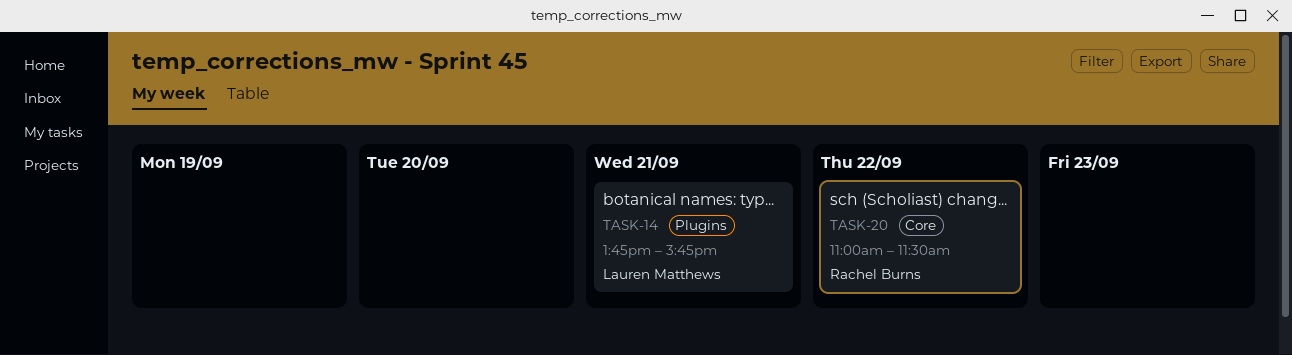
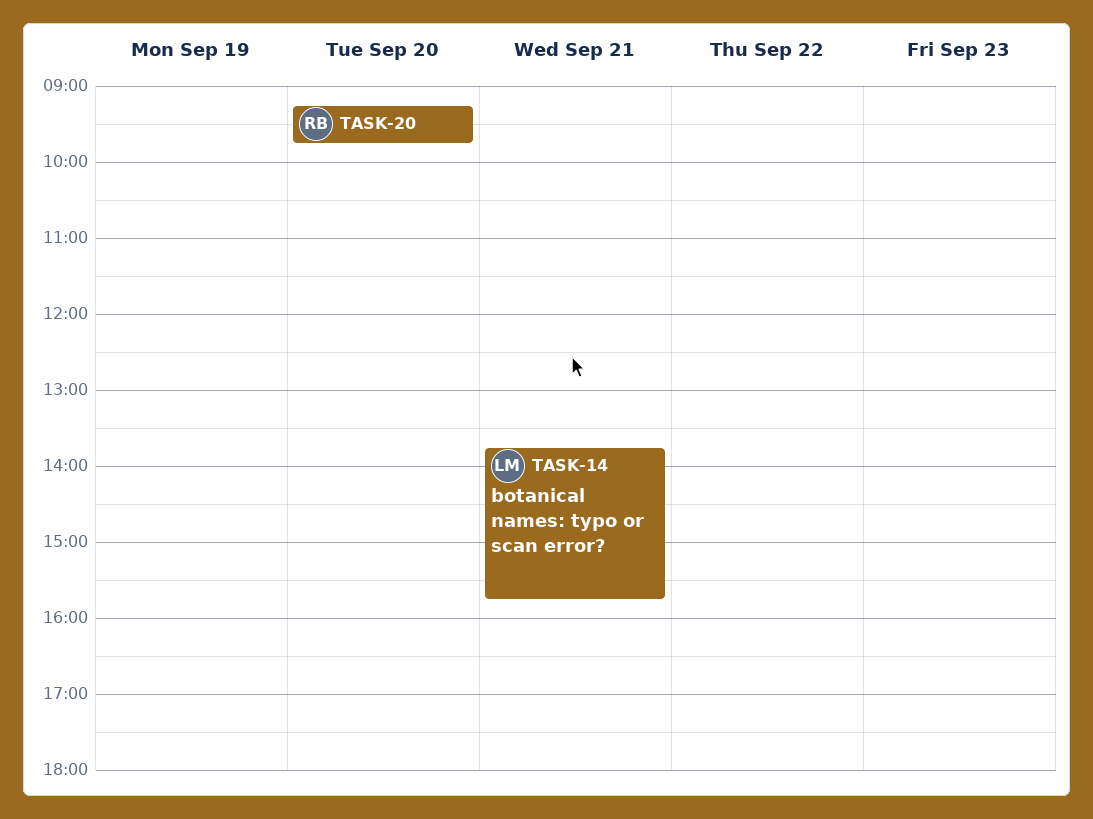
TASK-20, day: Sep 22 -> Sep 20
TASK-20, begins: 11:00 -> 09:15
TASK-20, ends: 11:30 -> 09:45

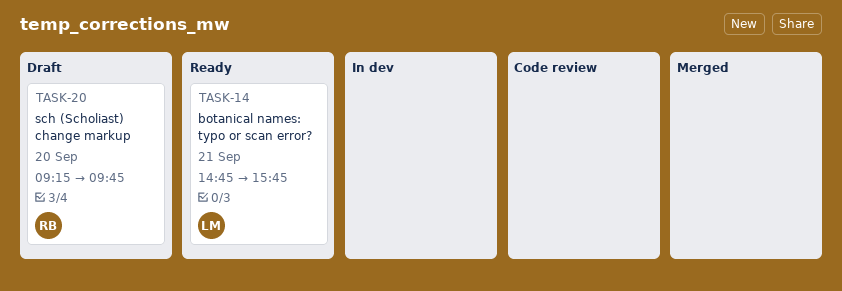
TASK-14, begins: 13:45 -> 14:45

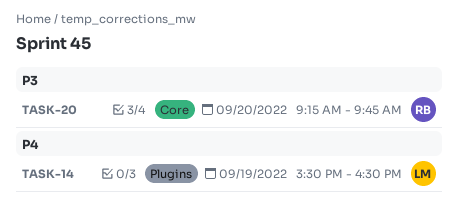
TASK-14, day: Sep 21 -> Sep 19
TASK-14, begins: 14:45 -> 15:30
TASK-14, ends: 15:45 -> 16:30

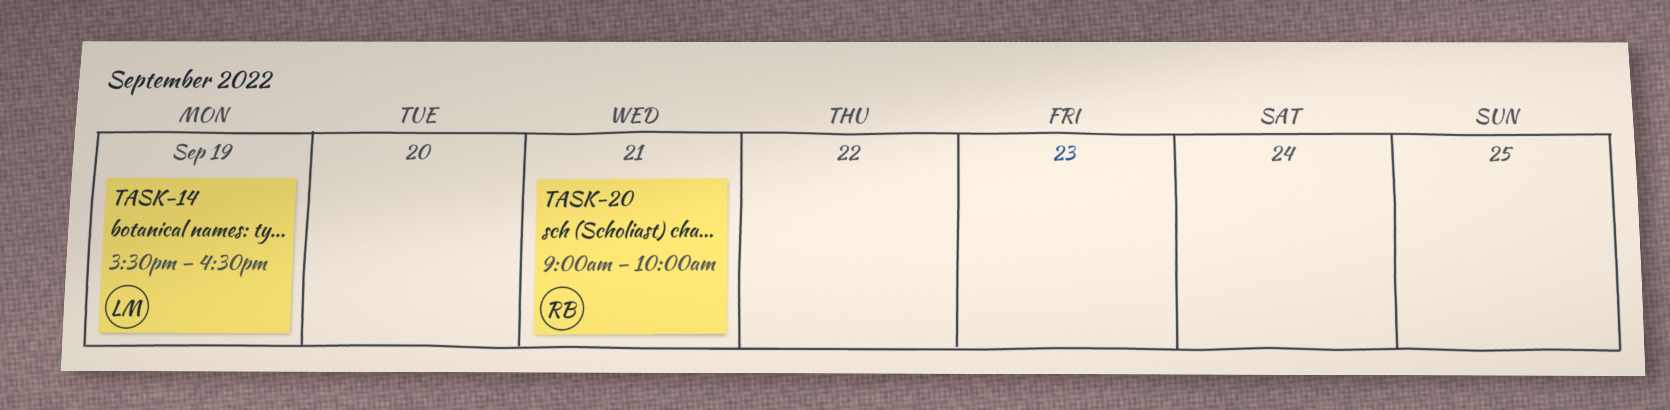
TASK-20, day: Sep 20 -> Sep 21
TASK-20, begins: 09:15 -> 09:00
TASK-20, ends: 09:45 -> 10:00

